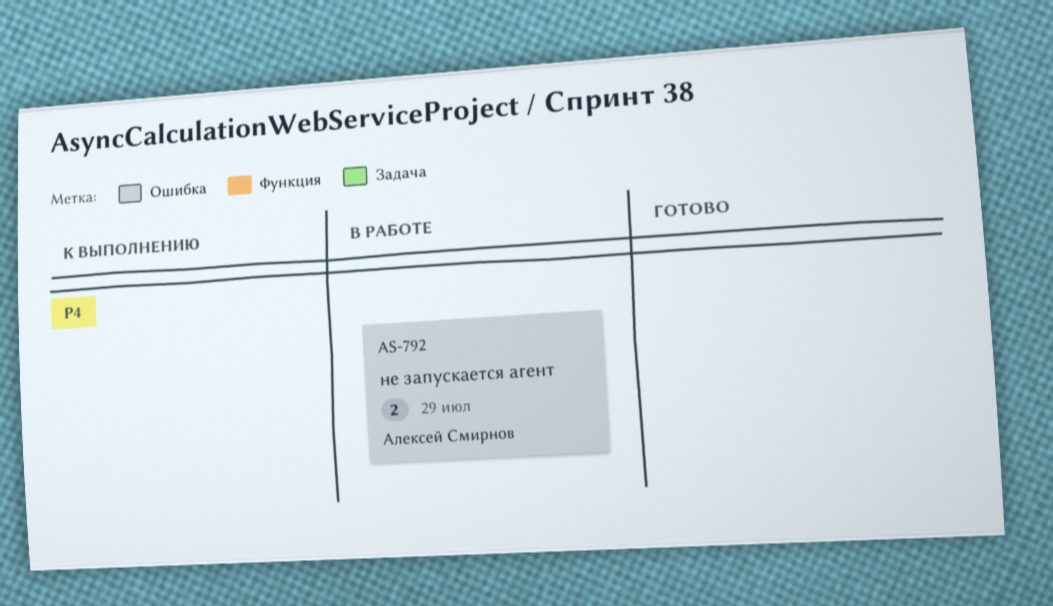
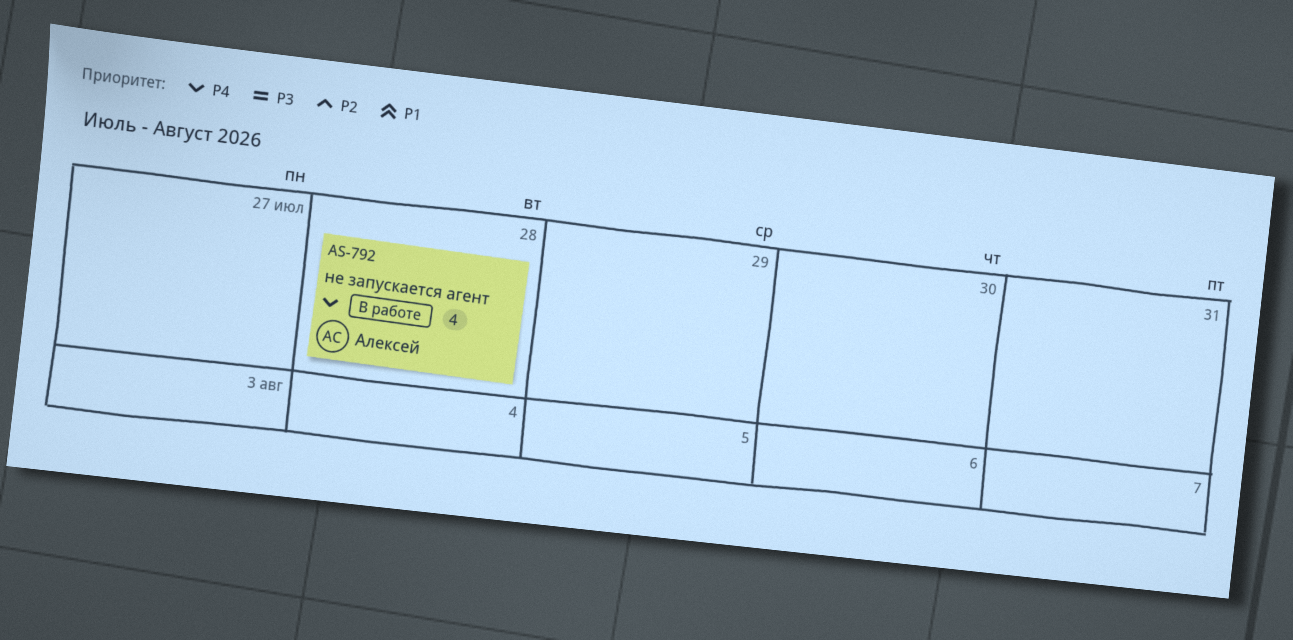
AS-792, estimate: 2 -> 4
AS-792, due: Jul 29 -> Jul 28

